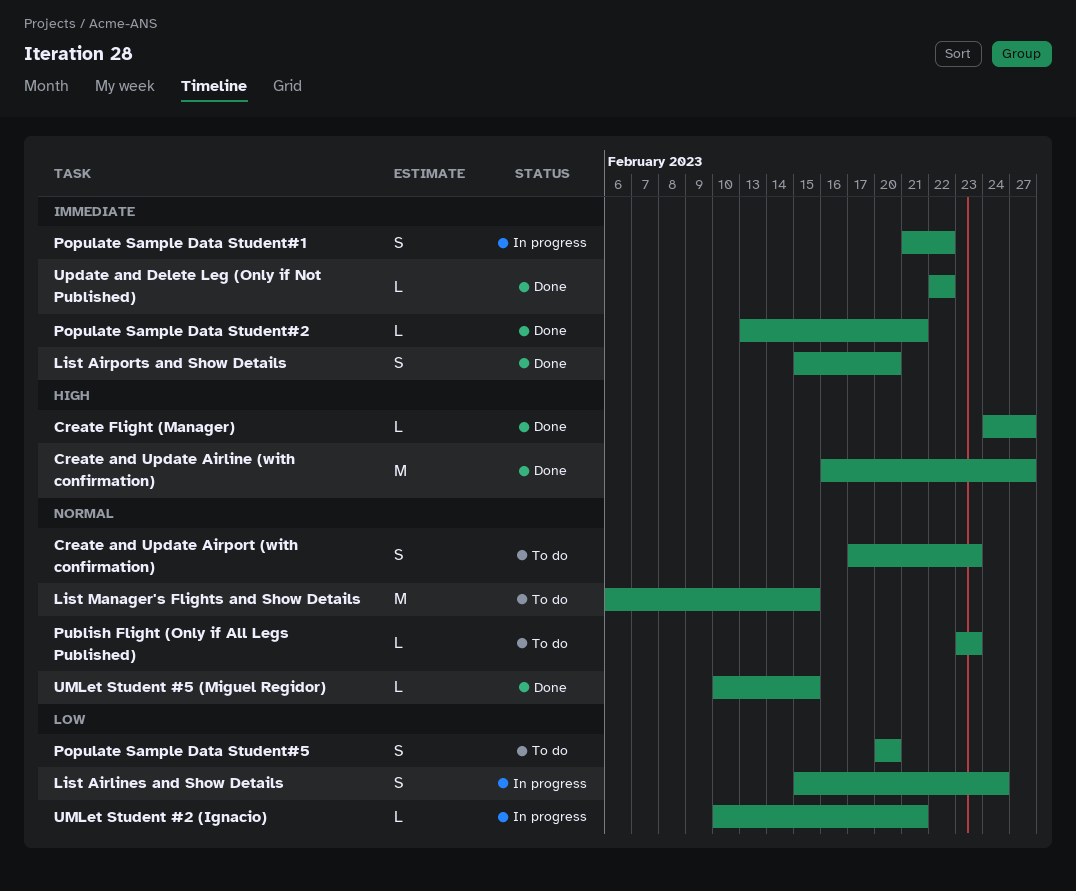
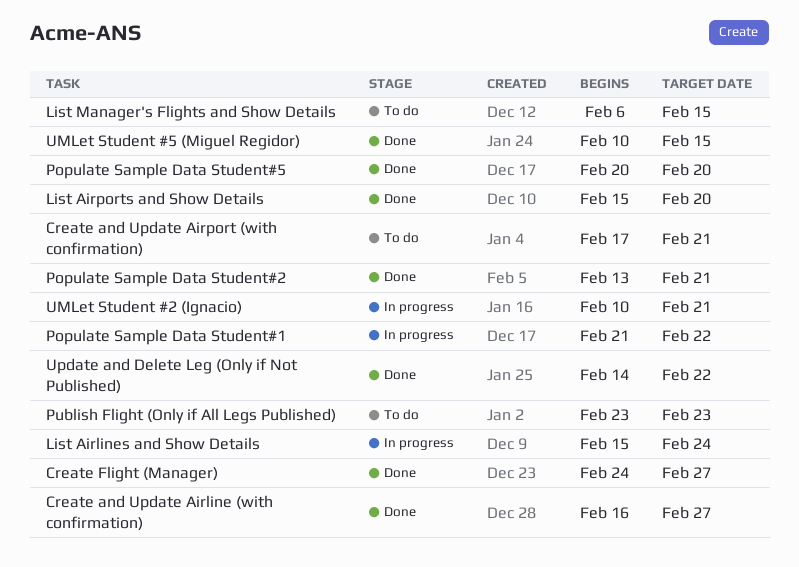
Create and Update Airport (with confirmation), due: Feb 23 -> Feb 21
Populate Sample Data Student#5, status: To do -> Done
Update and Delete Leg (Only if Not Published), start: Feb 22 -> Feb 14

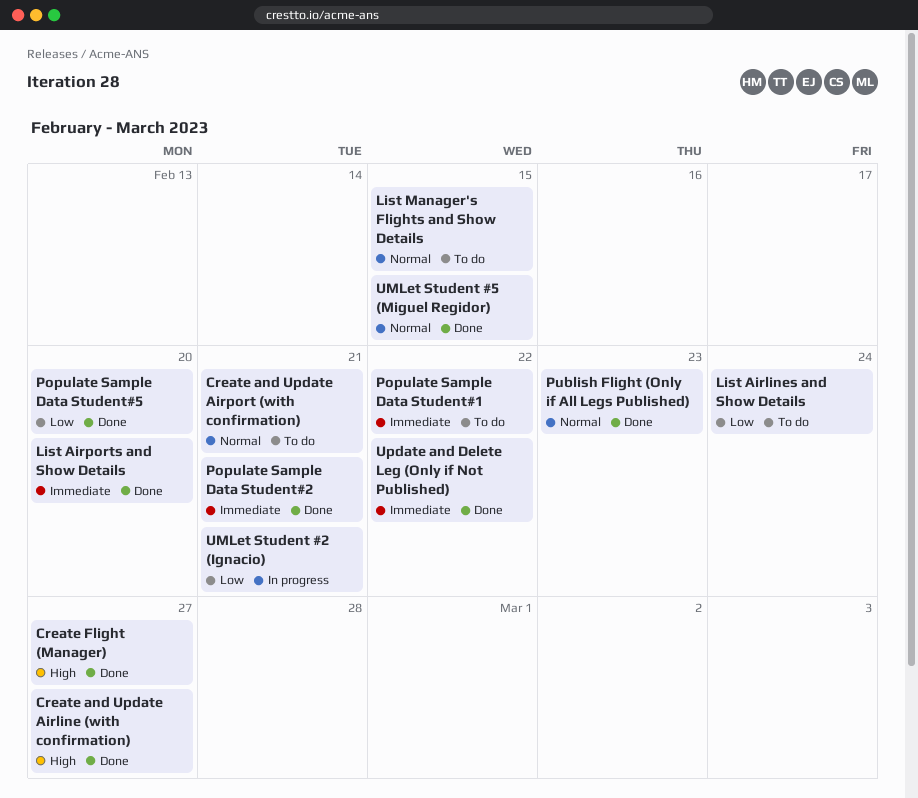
List Airlines and Show Details, status: In progress -> To do
Populate Sample Data Student#1, status: In progress -> To do
Publish Flight (Only if All Legs Published), status: To do -> Done

